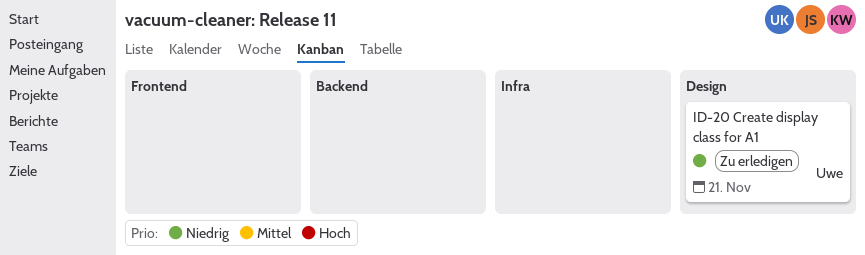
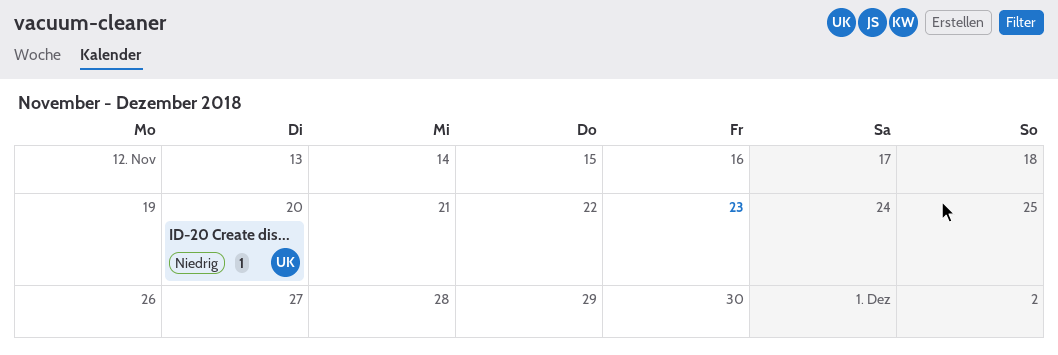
ID-20, due: Nov 21 -> Nov 20

